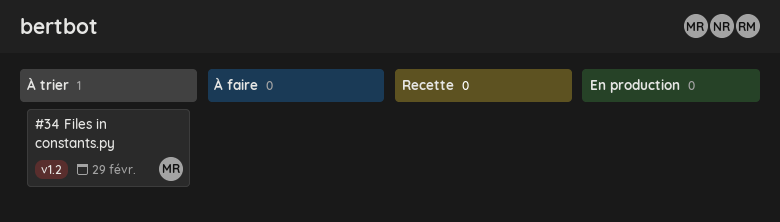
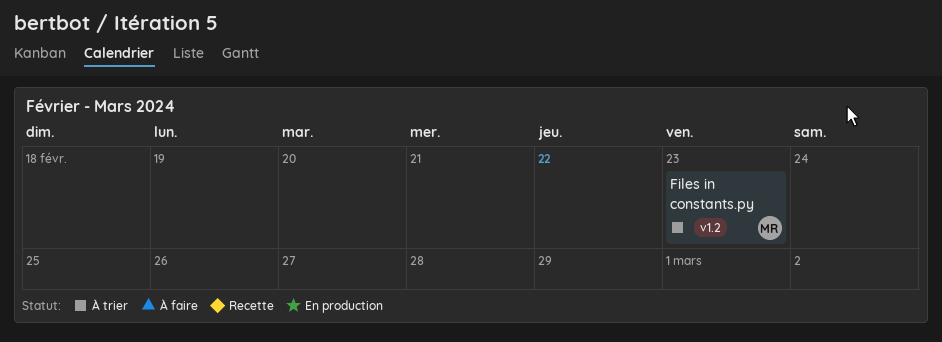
Files in constants.py, due: Feb 29 -> Feb 23

